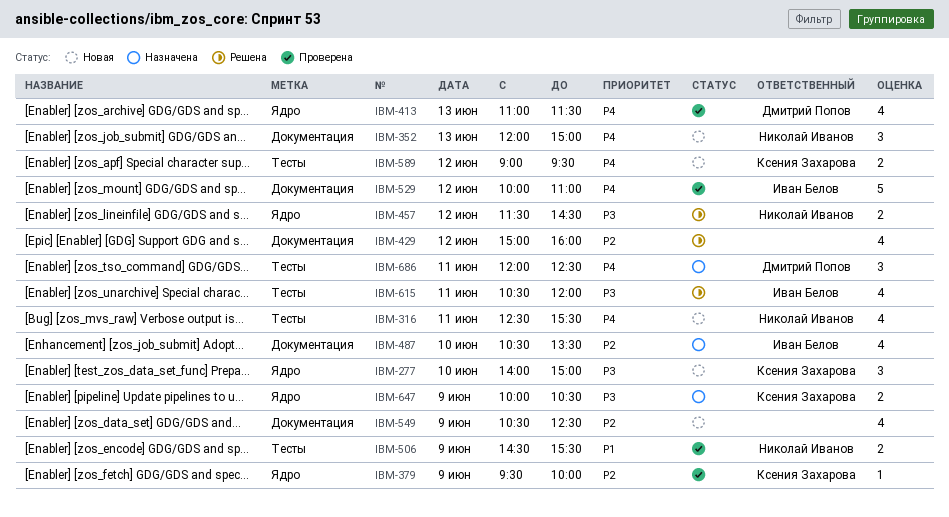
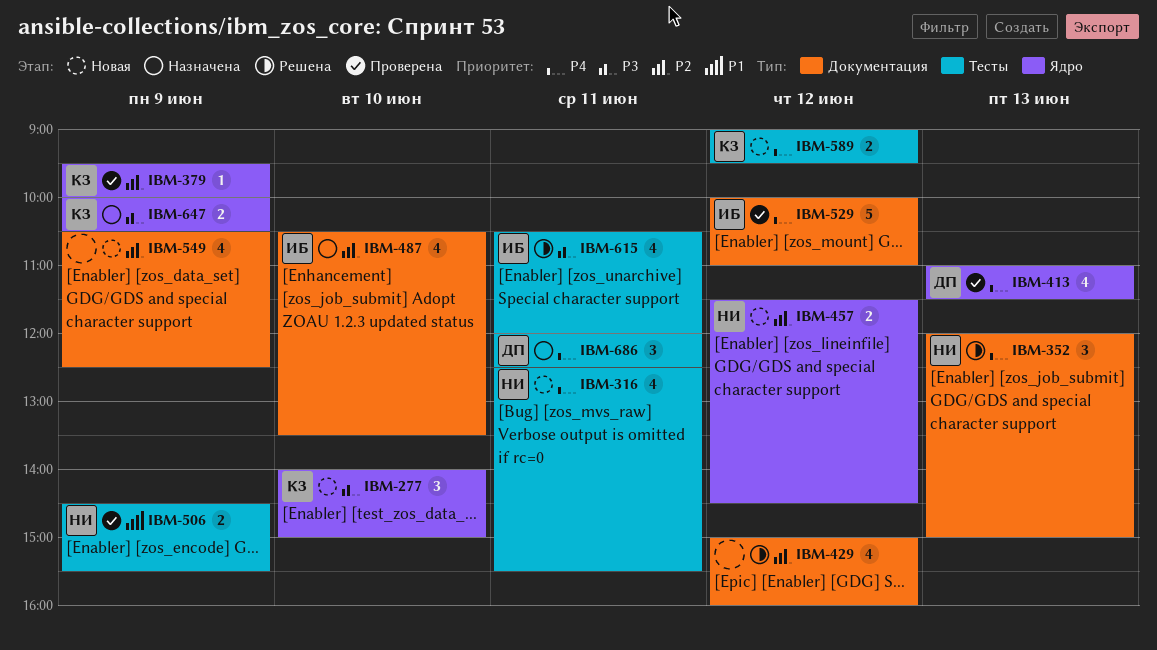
IBM-352, status: Новая -> Решена
IBM-457, status: Решена -> Новая
IBM-457, priority: P3 -> P2

